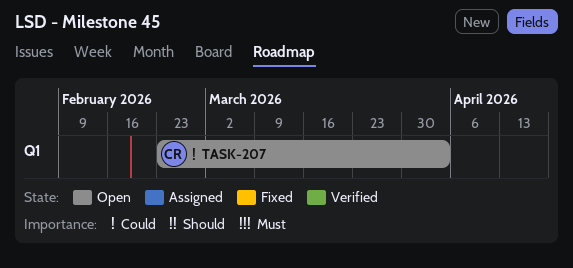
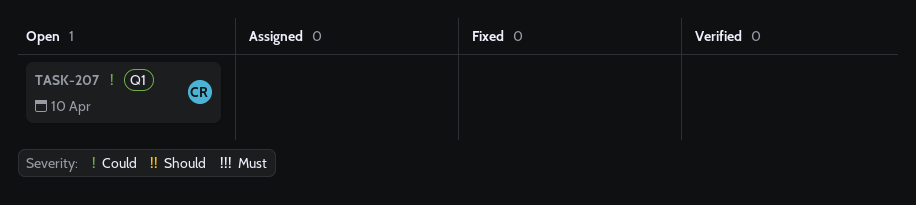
TASK-207, due: Apr 3 -> Apr 10

